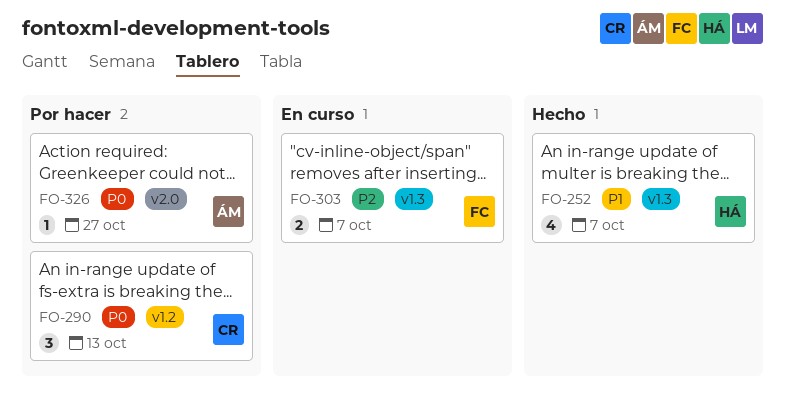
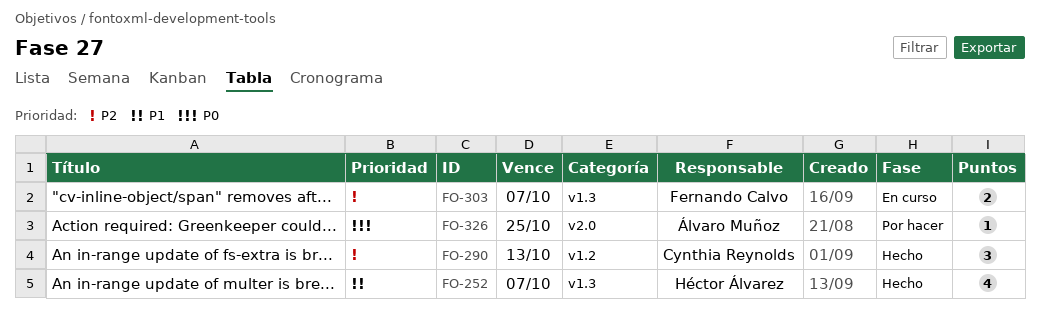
FO-290, status: Por hacer -> Hecho
FO-290, priority: P0 -> P2
FO-326, due: Oct 27 -> Oct 25

